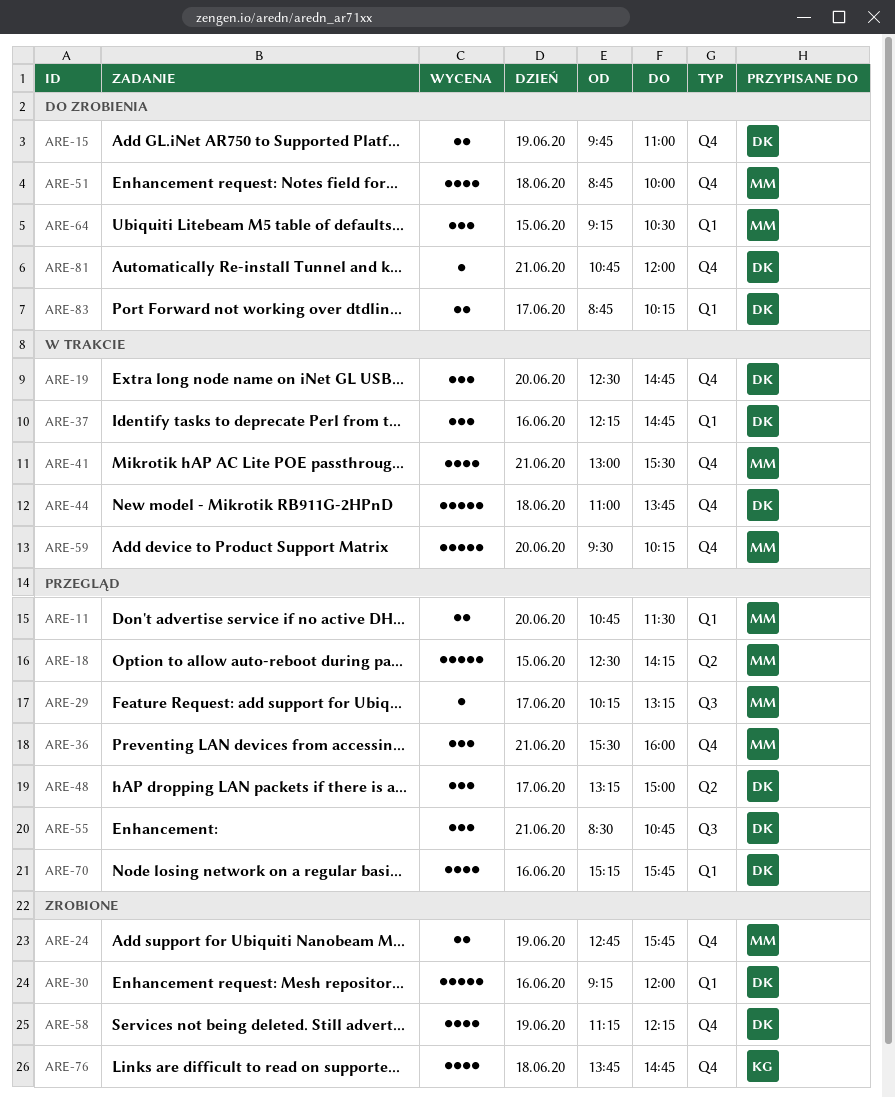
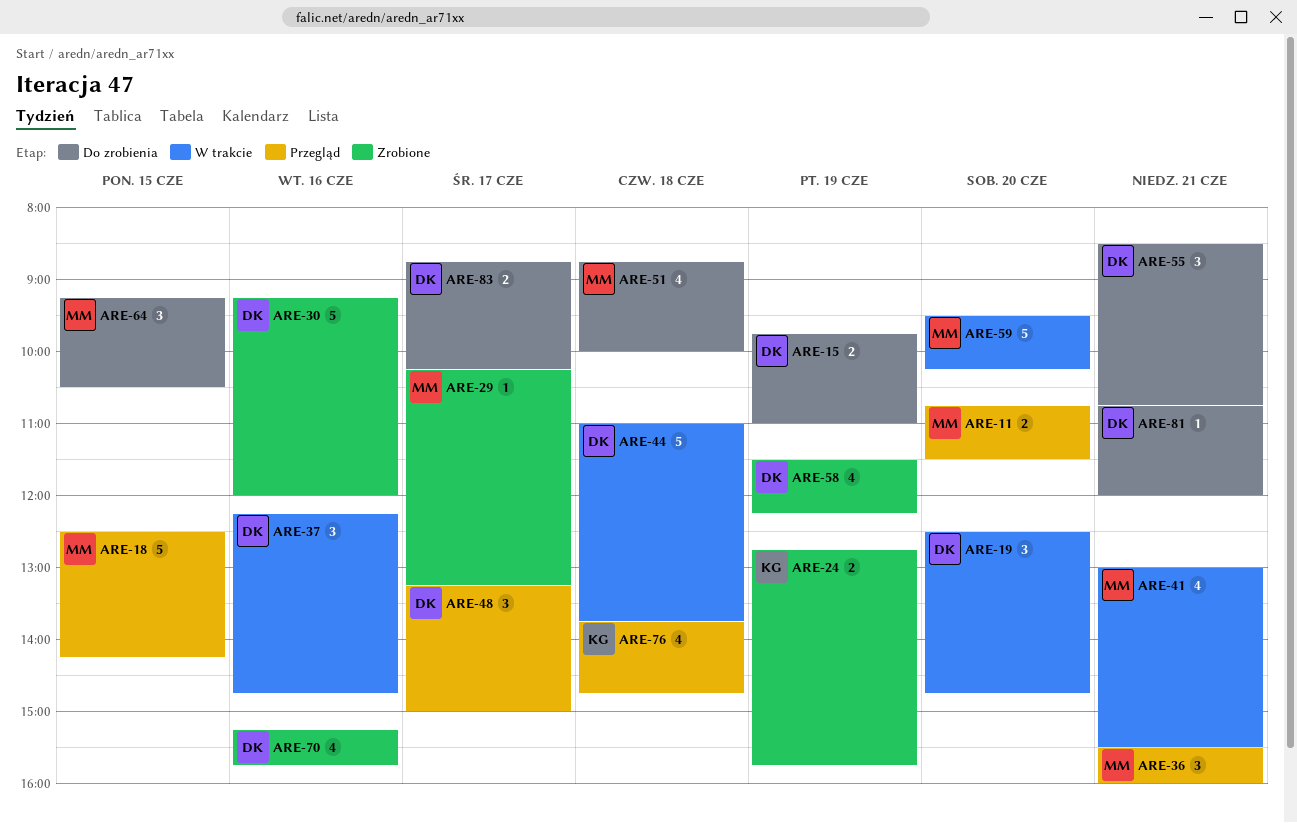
ARE-24, owner: MM -> KG
ARE-29, status: Przegląd -> Zrobione
ARE-55, status: Przegląd -> Do zrobienia
ARE-58, begins: 11:15 -> 11:30
ARE-70, status: Przegląd -> Zrobione
ARE-76, status: Zrobione -> Przegląd

